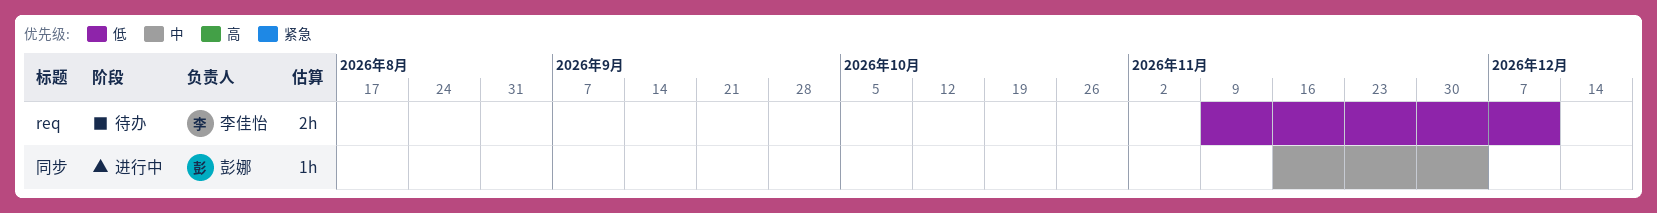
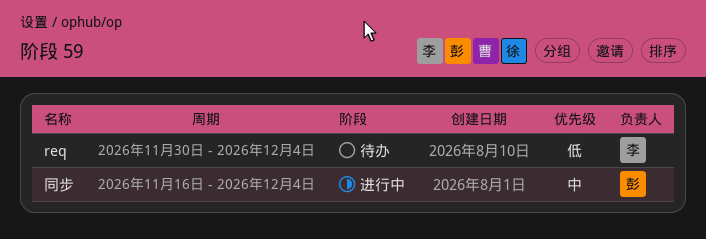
req, start: Nov 9 -> Nov 30
req, due: Dec 11 -> Dec 4

